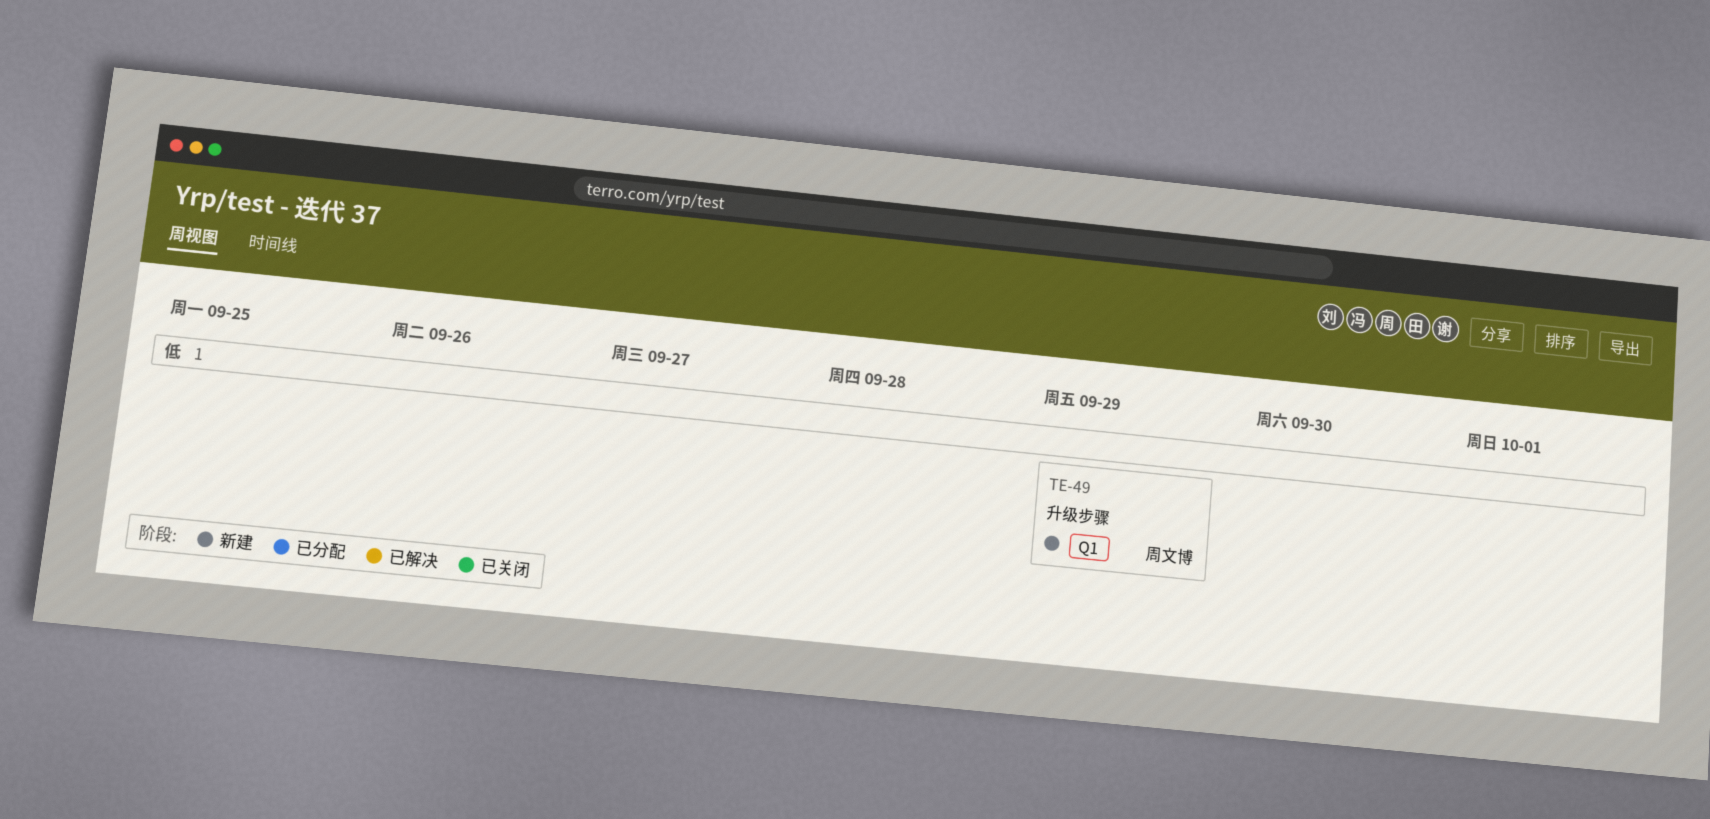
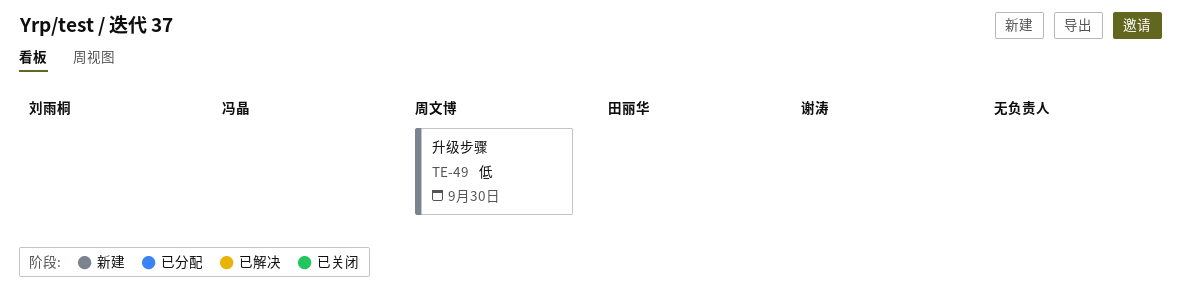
TE-49, due: Sep 29 -> Sep 30

